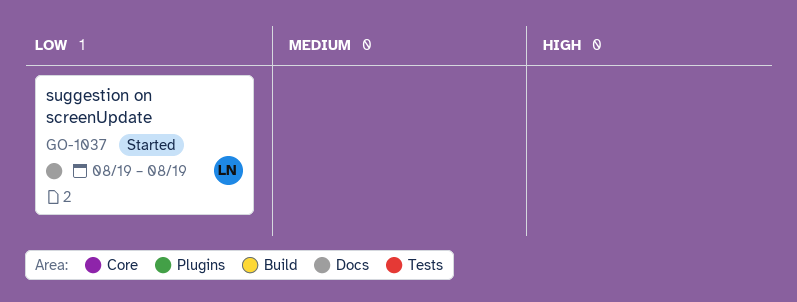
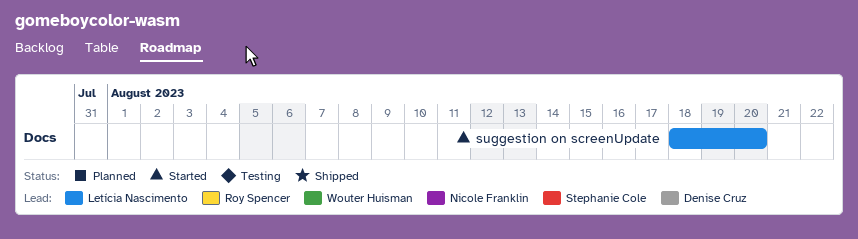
suggestion on screenUpdate, start: Aug 19 -> Aug 18
suggestion on screenUpdate, due: Aug 19 -> Aug 20

